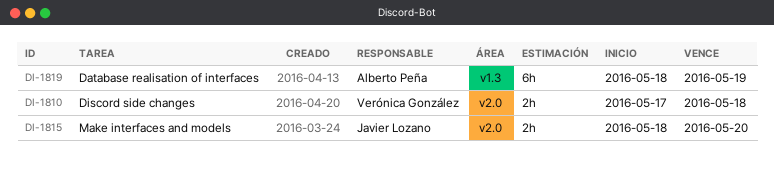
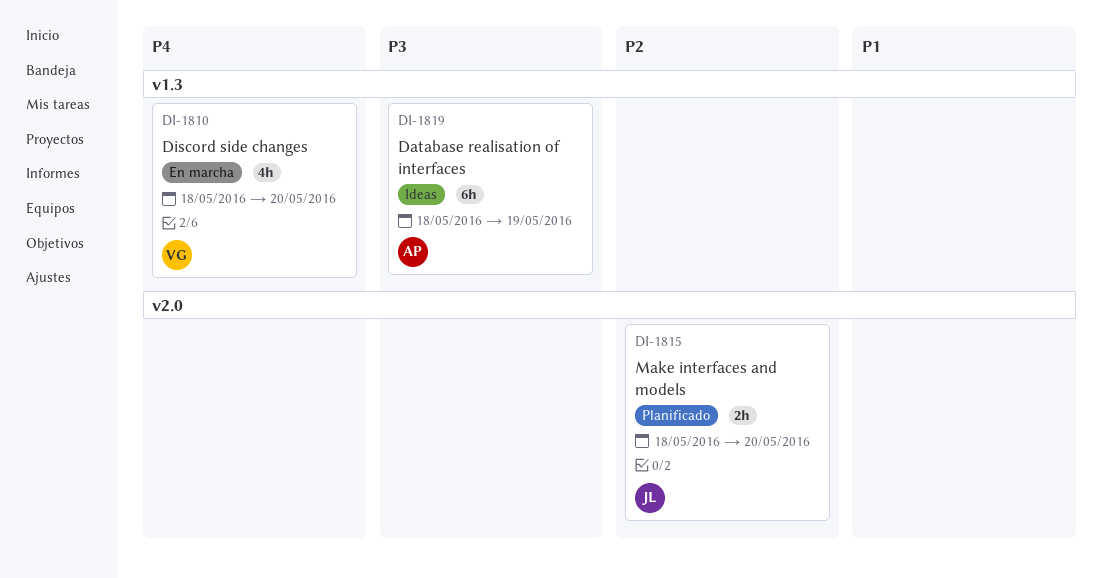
DI-1810, label: v2.0 -> v1.3
DI-1810, estimate: 2h -> 4h
DI-1810, start: May 17 -> May 18
DI-1810, due: May 18 -> May 20

